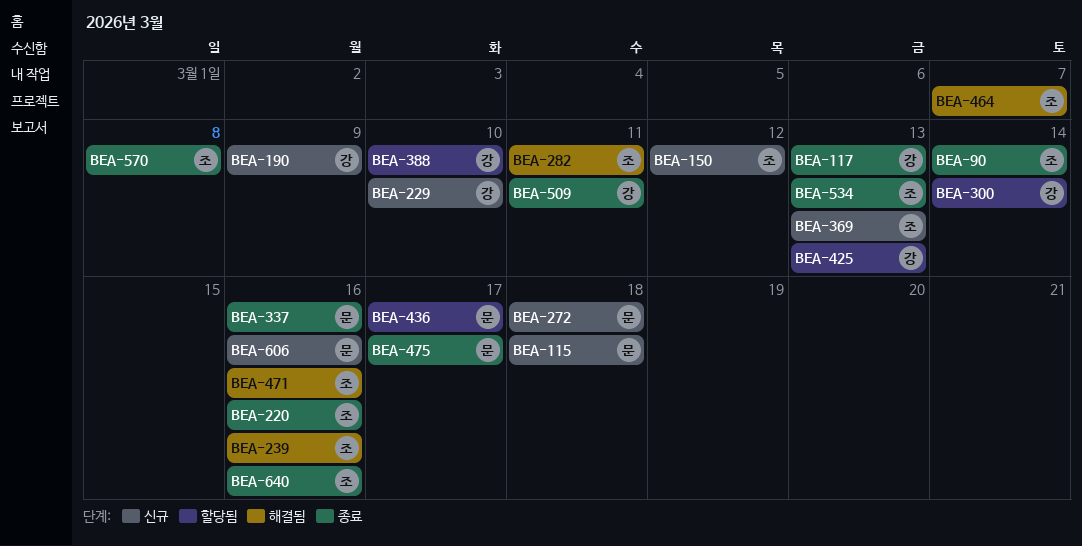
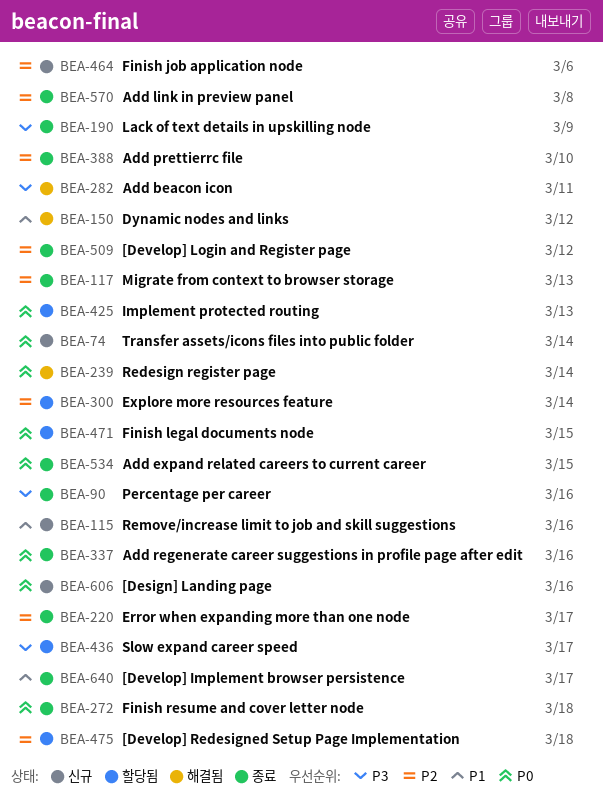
BEA-74: none -> present
BEA-90, due: Mar 14 -> Mar 16
BEA-115, due: Mar 18 -> Mar 16
BEA-150, status: 신규 -> 해결됨
BEA-190, status: 신규 -> 종료
BEA-220, due: Mar 16 -> Mar 17
BEA-229: present -> none
BEA-239, due: Mar 16 -> Mar 14
BEA-272, status: 신규 -> 종료
BEA-369: present -> none
BEA-388, status: 할당됨 -> 종료
BEA-464, status: 해결됨 -> 신규
BEA-464, due: Mar 7 -> Mar 6
BEA-471, status: 해결됨 -> 할당됨
BEA-471, due: Mar 16 -> Mar 15
BEA-475, status: 종료 -> 할당됨
BEA-475, due: Mar 17 -> Mar 18
BEA-509, due: Mar 11 -> Mar 12
BEA-534, due: Mar 13 -> Mar 15
BEA-640, due: Mar 16 -> Mar 17

